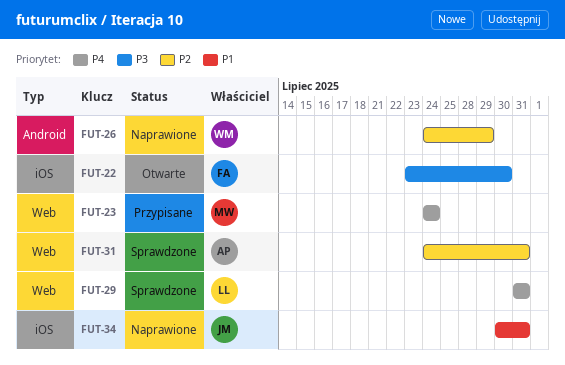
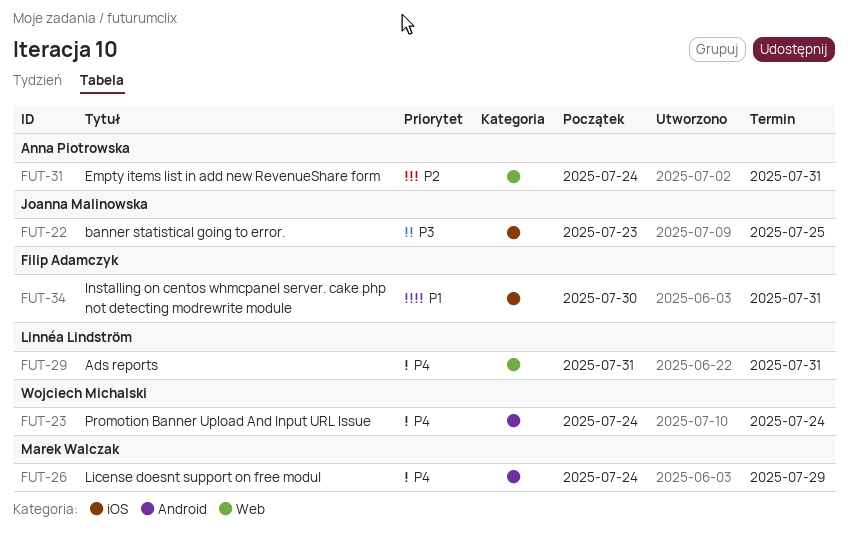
FUT-22, owner: Filip Adamczyk -> Joanna Malinowska
FUT-22, due: Jul 30 -> Jul 25
FUT-23, owner: Marek Walczak -> Wojciech Michalski
FUT-23, label: Web -> Android
FUT-26, owner: Wojciech Michalski -> Marek Walczak
FUT-26, priority: P2 -> P4
FUT-34, owner: Joanna Malinowska -> Filip Adamczyk

